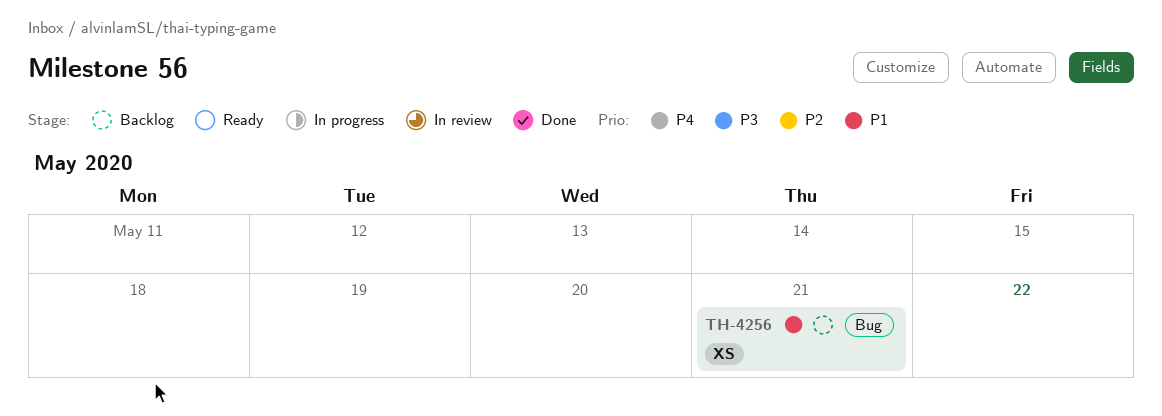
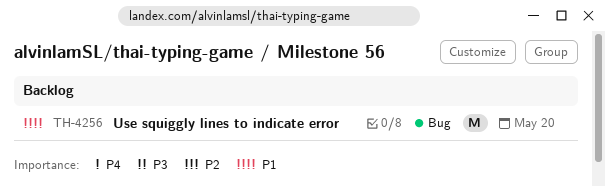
TH-4256, estimate: XS -> M
TH-4256, due: May 21 -> May 20

